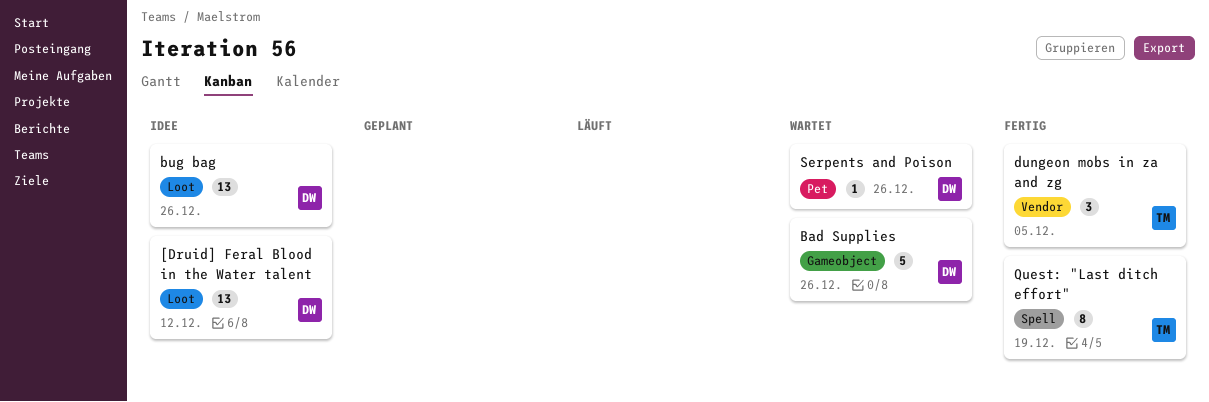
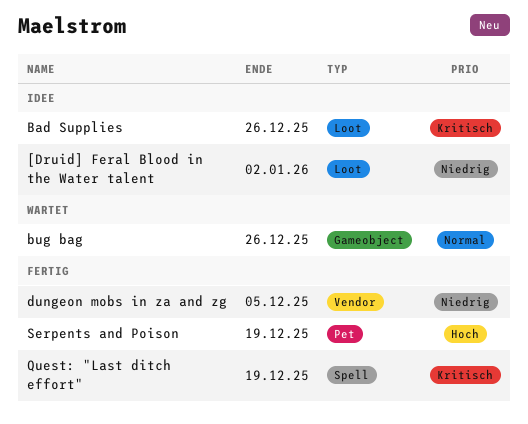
[Druid] Feral Blood in the Water talent, due: Dec 12 -> Jan 2
Bad Supplies, status: Wartet -> Idee
Bad Supplies, label: Gameobject -> Loot
bug bag, status: Idee -> Wartet
bug bag, label: Loot -> Gameobject
Serpents and Poison, status: Wartet -> Fertig
Serpents and Poison, due: Dec 26 -> Dec 19

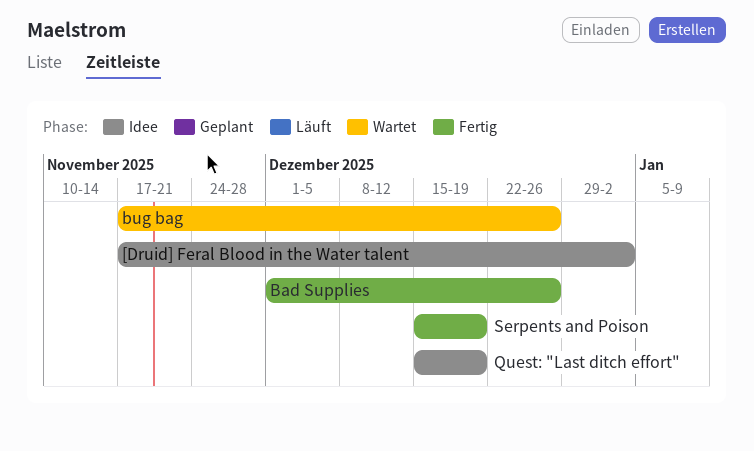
Bad Supplies, status: Idee -> Fertig
dungeon mobs in za and zg: present -> none
Quest: "Last ditch effort", status: Fertig -> Idee

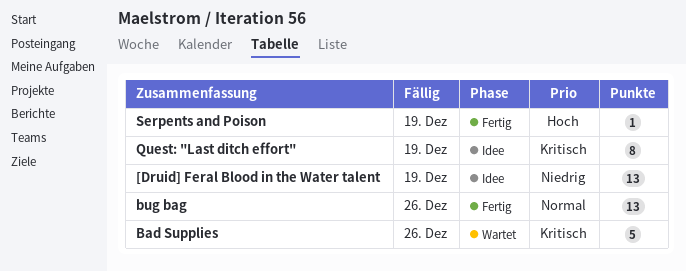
[Druid] Feral Blood in the Water talent, due: Jan 2 -> Dec 19
Bad Supplies, status: Fertig -> Wartet
bug bag, status: Wartet -> Fertig

